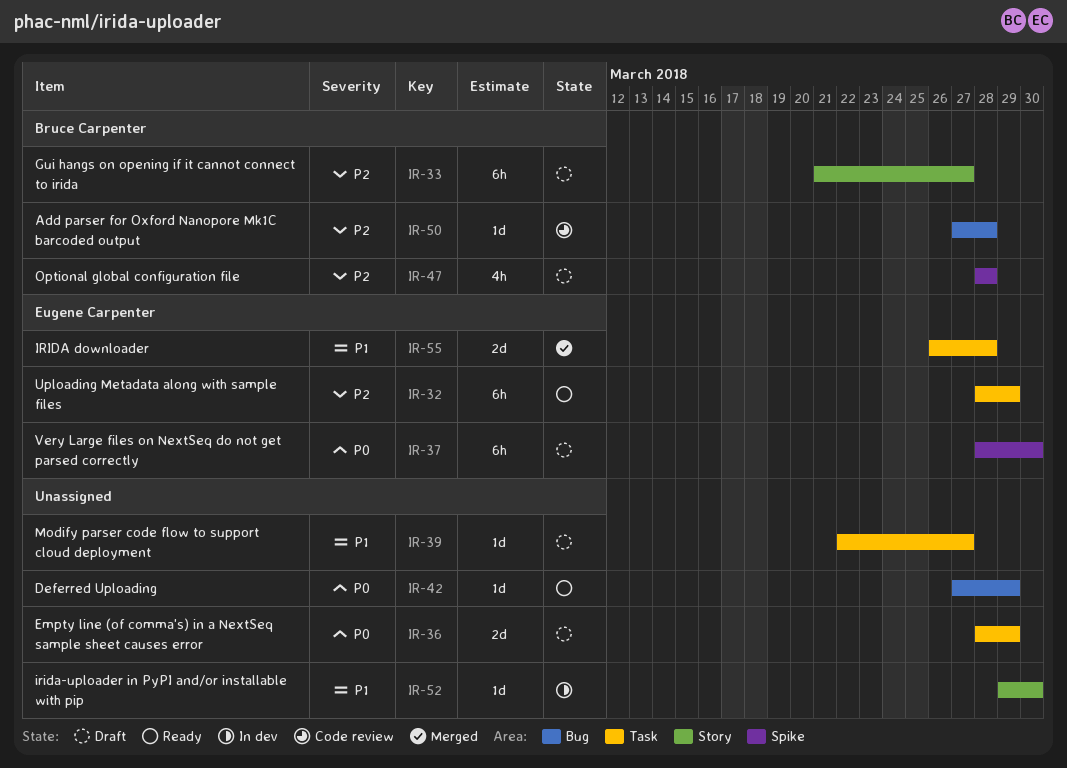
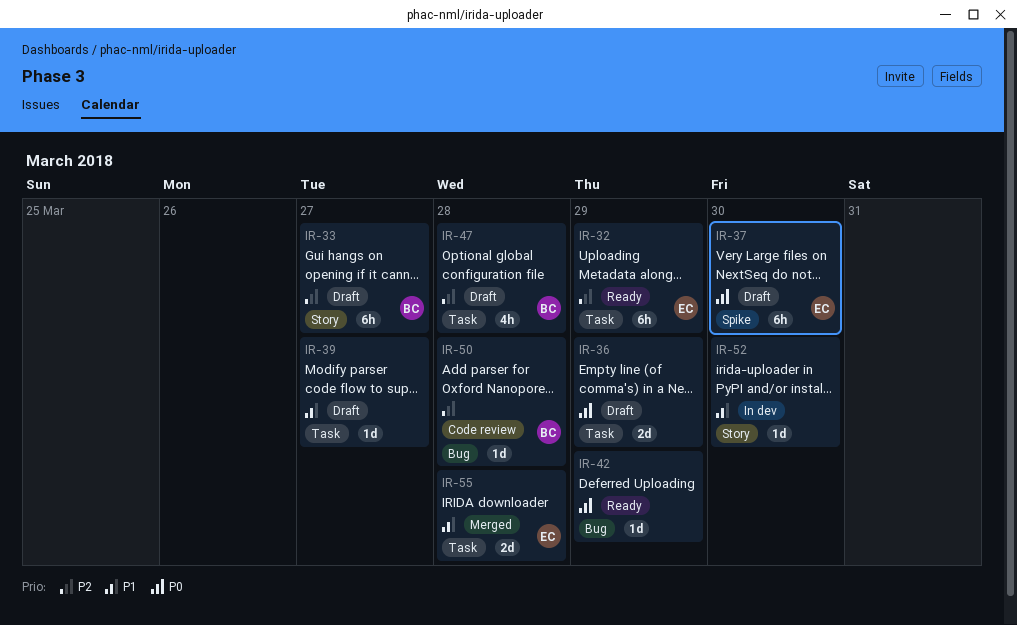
IR-47, label: Spike -> Task

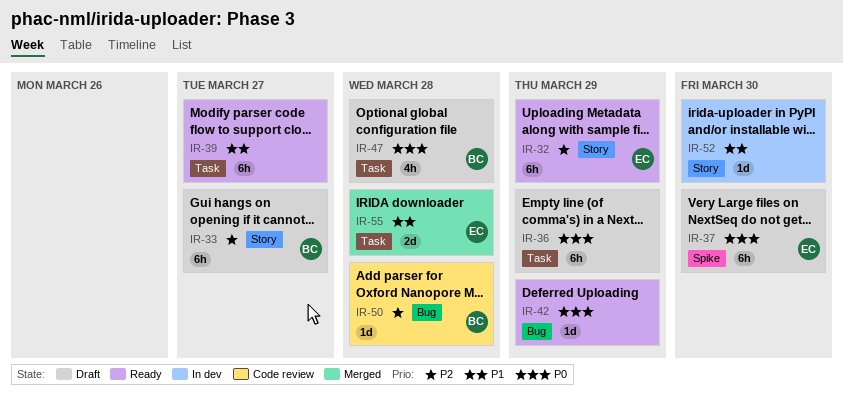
IR-32, label: Task -> Story
IR-36, estimate: 2d -> 6h
IR-39, status: Draft -> Ready
IR-39, estimate: 1d -> 6h
IR-47, priority: P2 -> P0

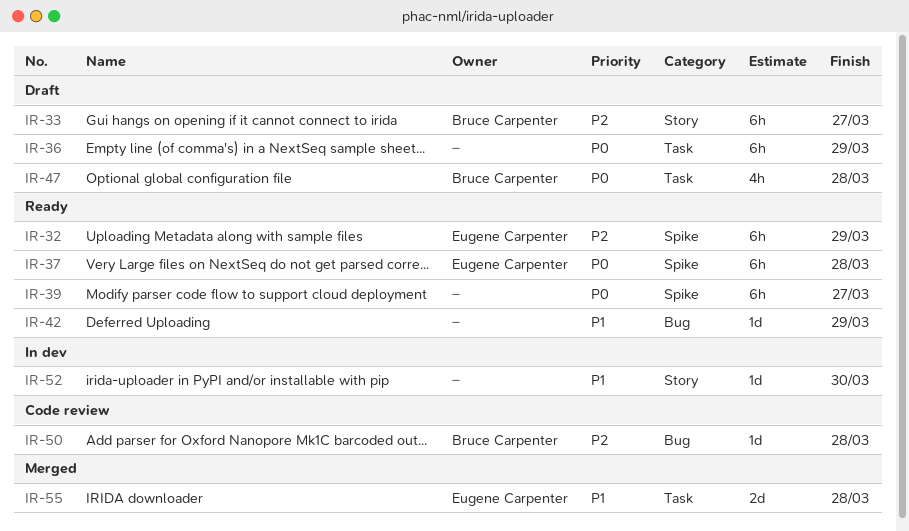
IR-32, label: Story -> Spike
IR-37, status: Draft -> Ready
IR-37, due: Mar 30 -> Mar 28
IR-39, priority: P1 -> P0
IR-39, label: Task -> Spike
IR-42, priority: P0 -> P1

